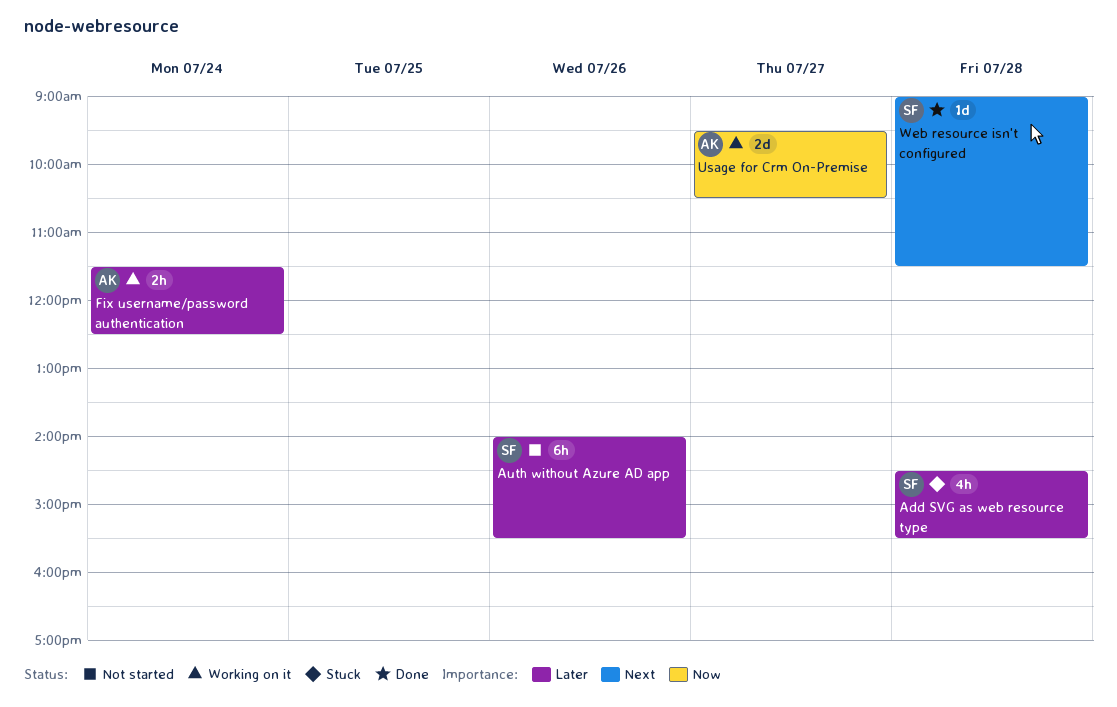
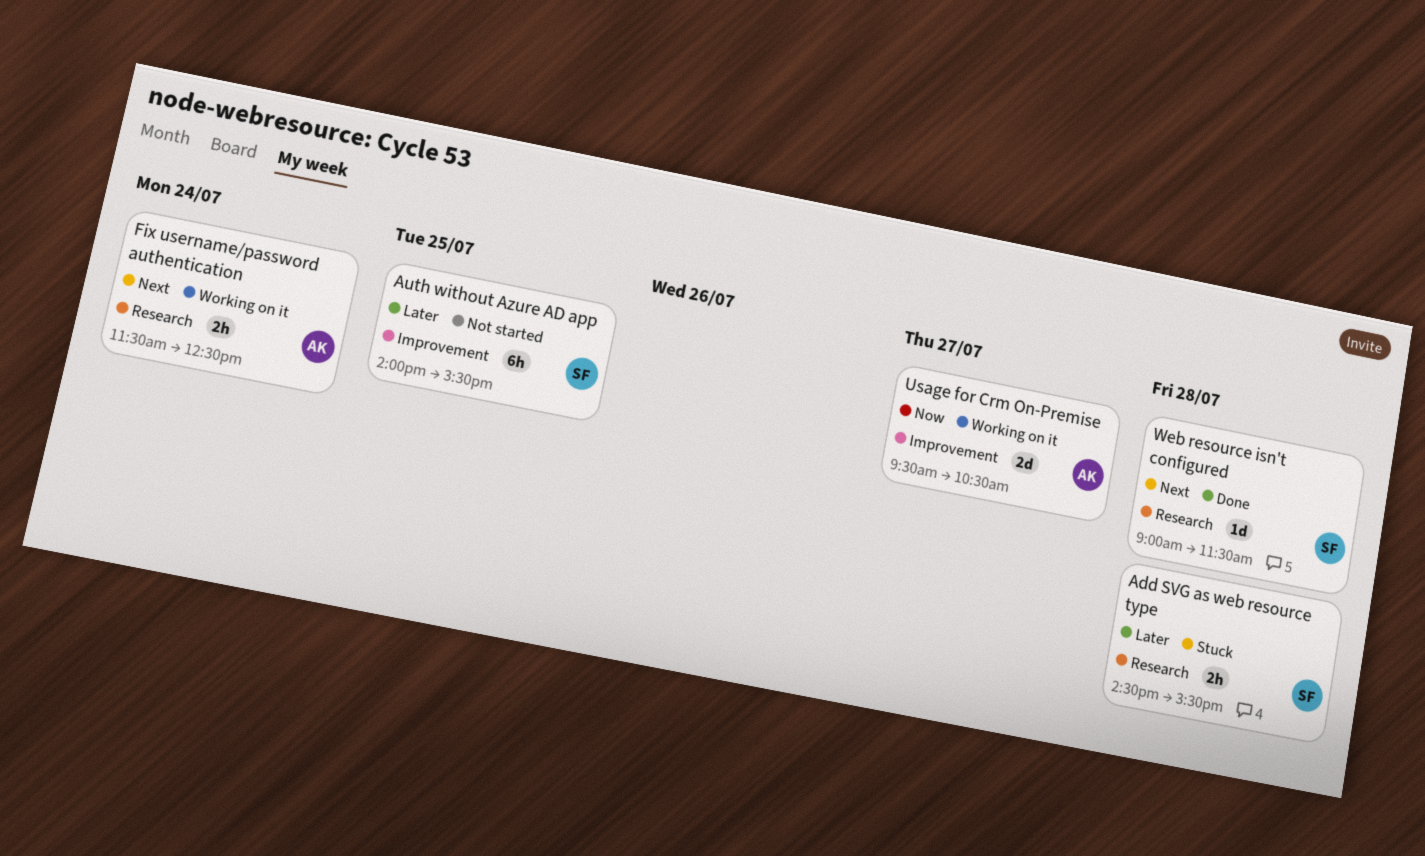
Add SVG as web resource type, estimate: 4h -> 2h
Auth without Azure AD app, day: Jul 26 -> Jul 25
Fix username/password authentication, priority: Later -> Next

